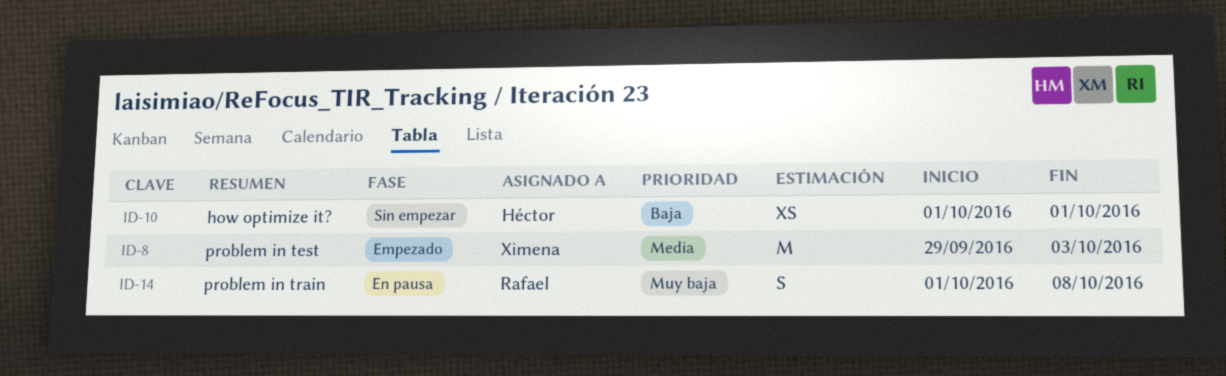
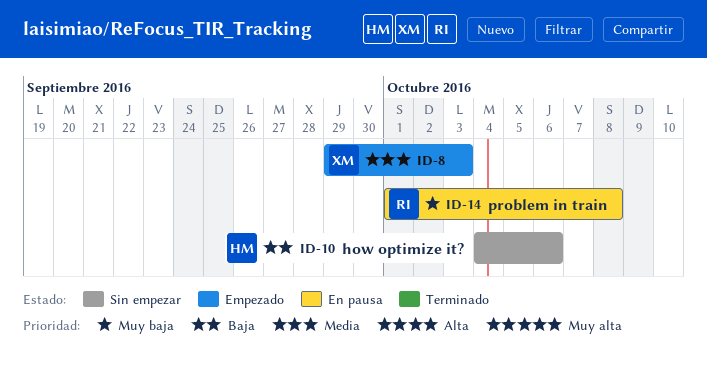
ID-10, start: Oct 1 -> Oct 4
ID-10, due: Oct 1 -> Oct 6

